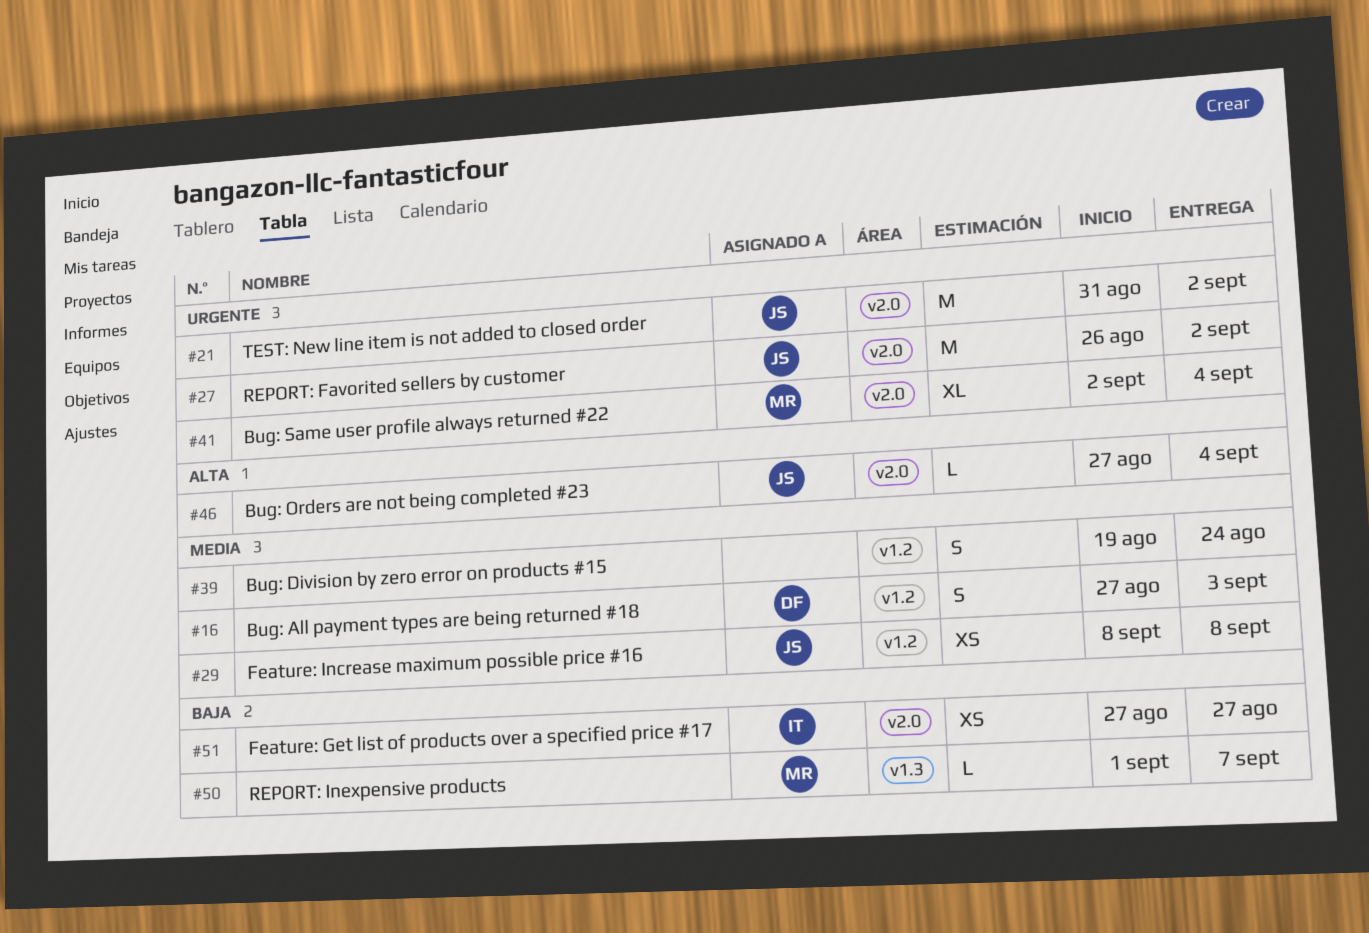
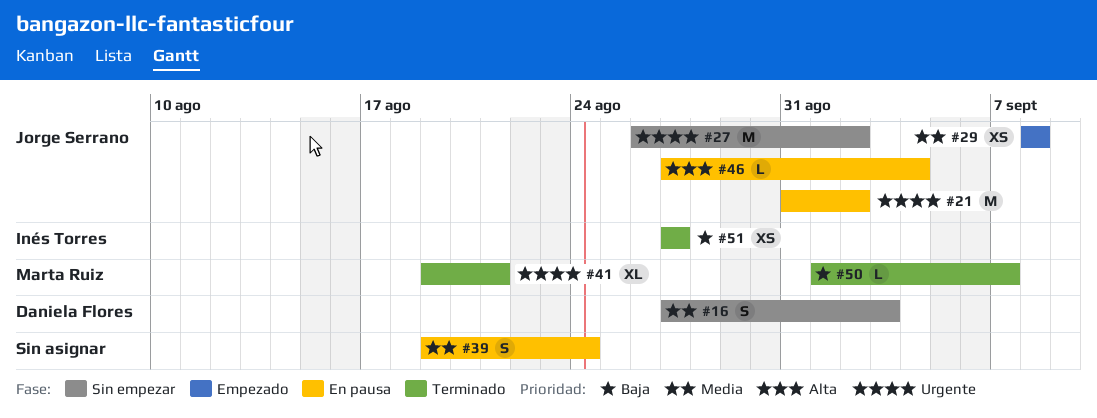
#41, start: Sep 2 -> Aug 19
#41, due: Sep 4 -> Aug 21

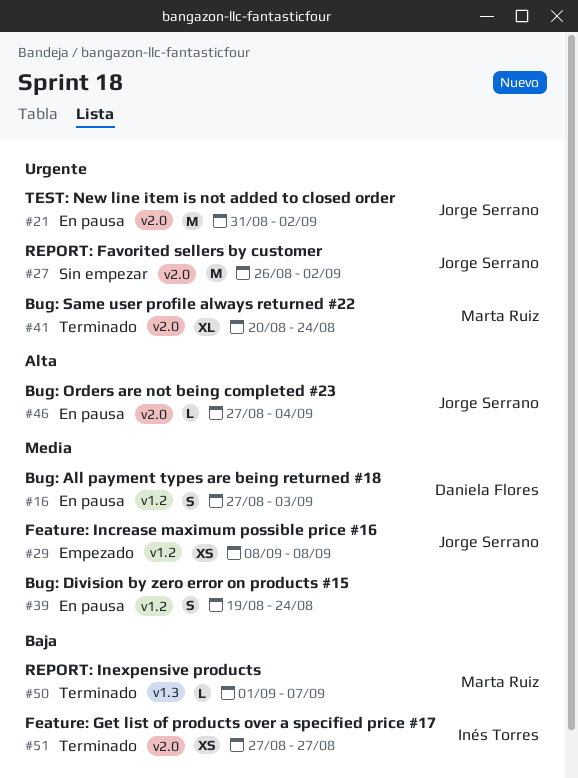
#16, status: Sin empezar -> En pausa
#41, start: Aug 19 -> Aug 20
#41, due: Aug 21 -> Aug 24

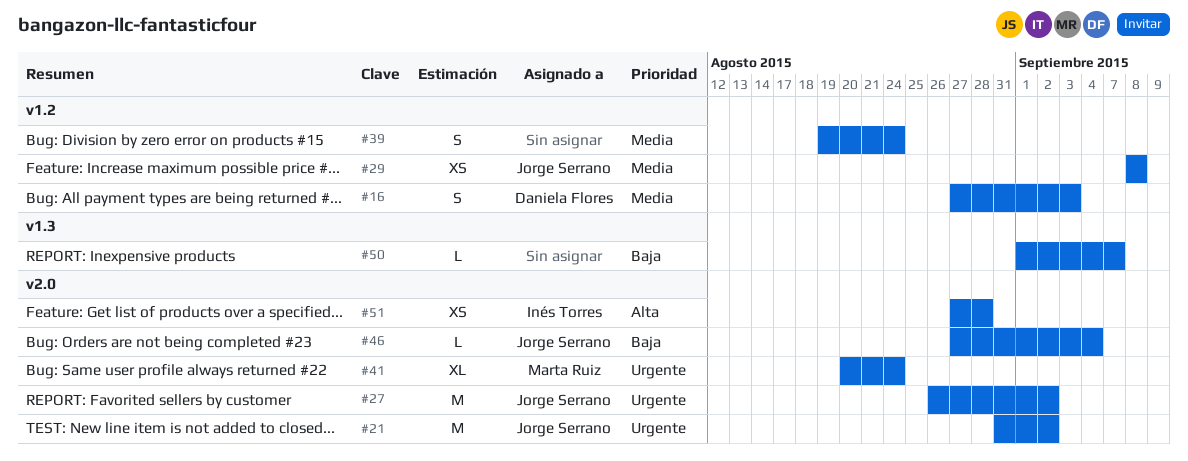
#46, priority: Alta -> Baja
#50, owner: Marta Ruiz -> none
#51, priority: Baja -> Alta
#51, due: Aug 27 -> Aug 28

